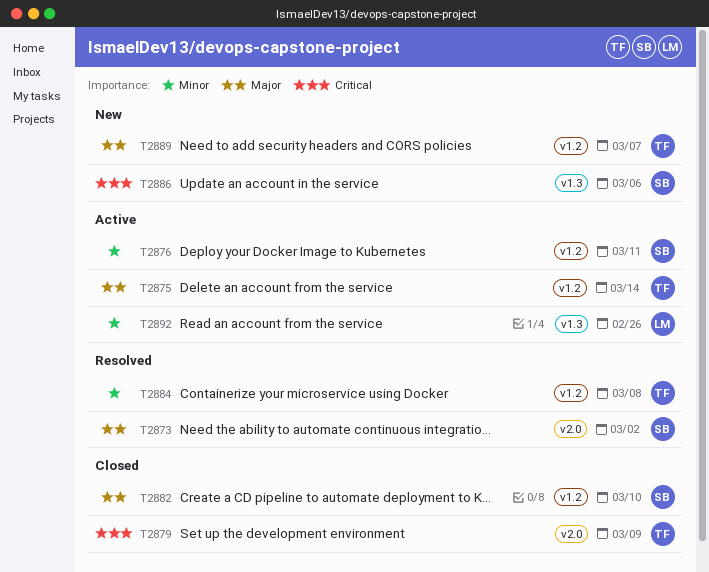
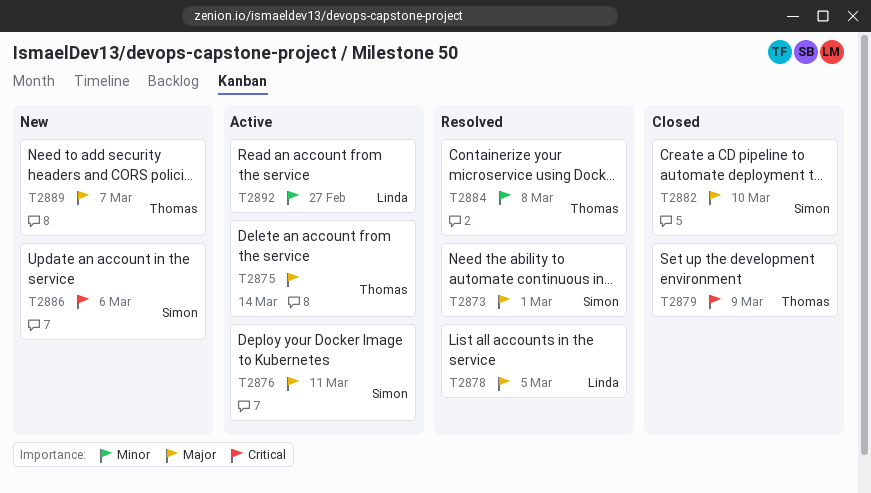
T2873, due: Mar 2 -> Mar 1
T2876, priority: Minor -> Major
T2878: none -> present
T2892, due: Feb 26 -> Feb 27

